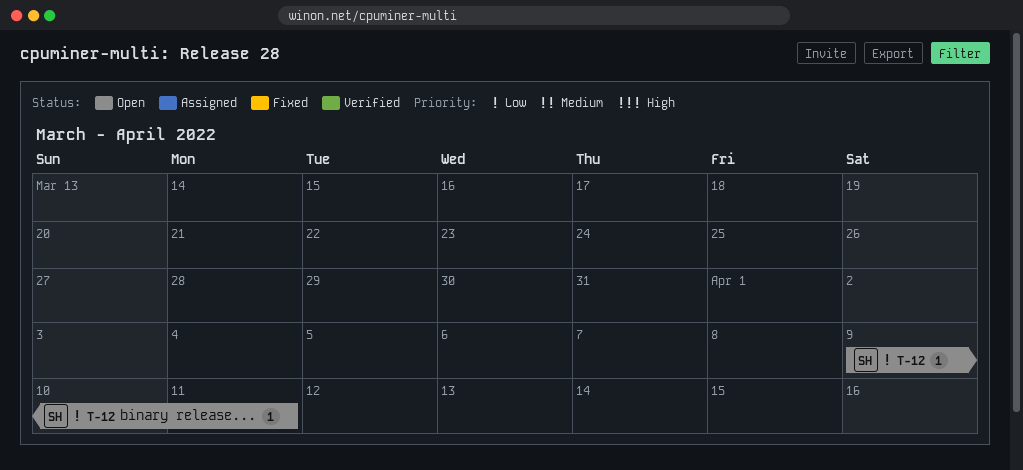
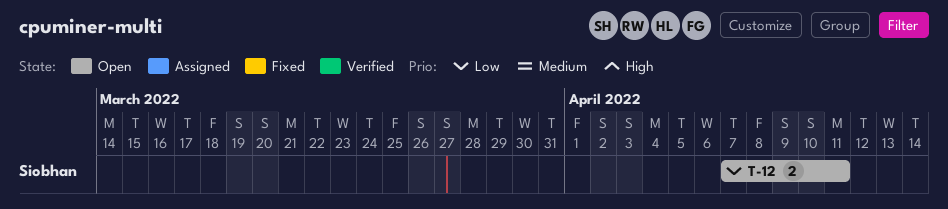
T-12, estimate: 1 -> 2
T-12, start: Apr 9 -> Apr 7

